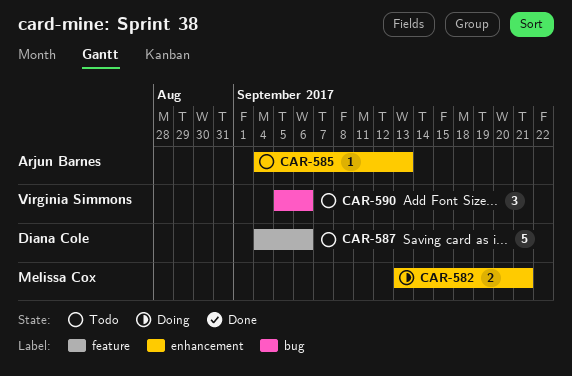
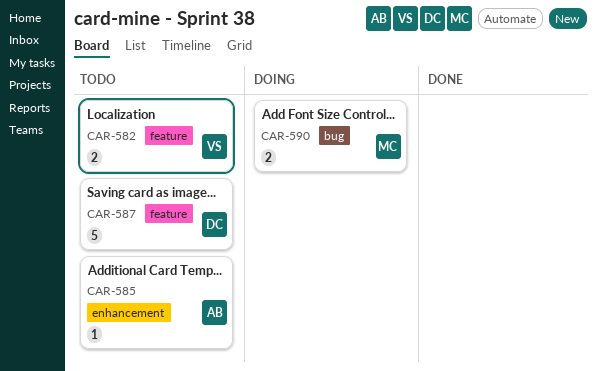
CAR-582, status: Doing -> Todo
CAR-582, owner: Melissa Cox -> Virginia Simmons
CAR-582, label: enhancement -> feature
CAR-590, status: Todo -> Doing
CAR-590, owner: Virginia Simmons -> Melissa Cox
CAR-590, estimate: 3 -> 2

